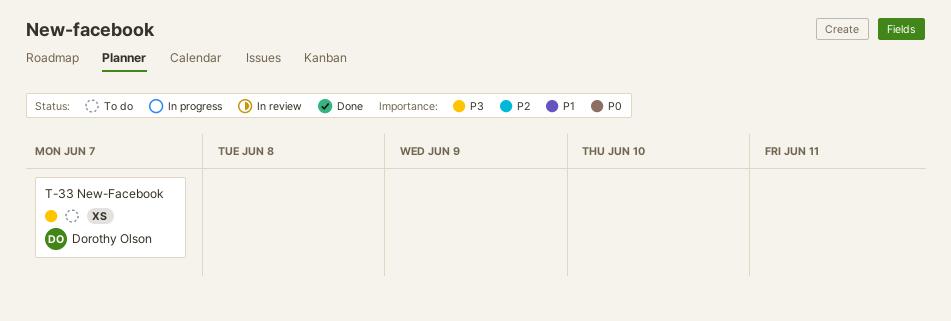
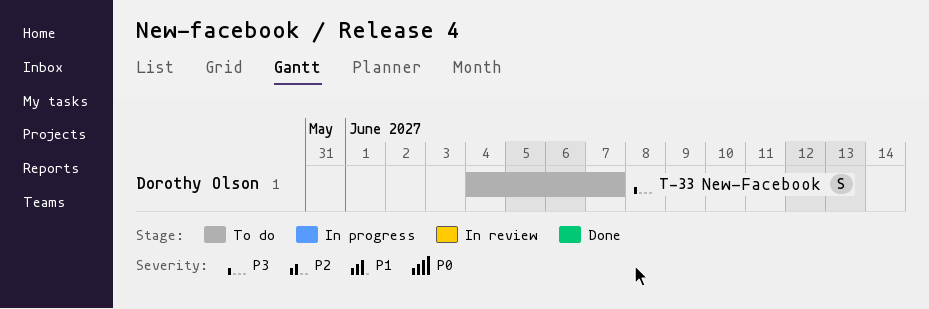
T-33, estimate: XS -> S

